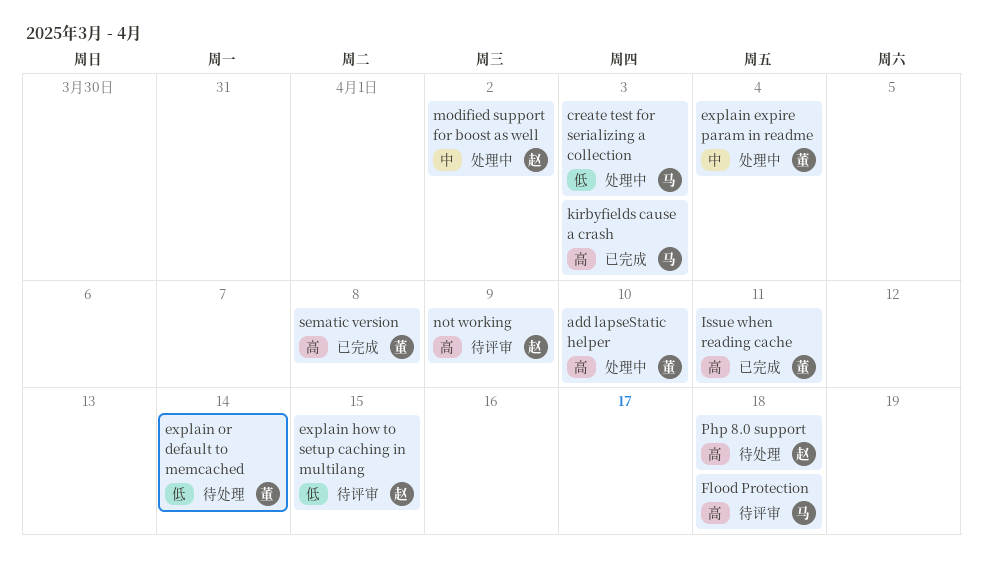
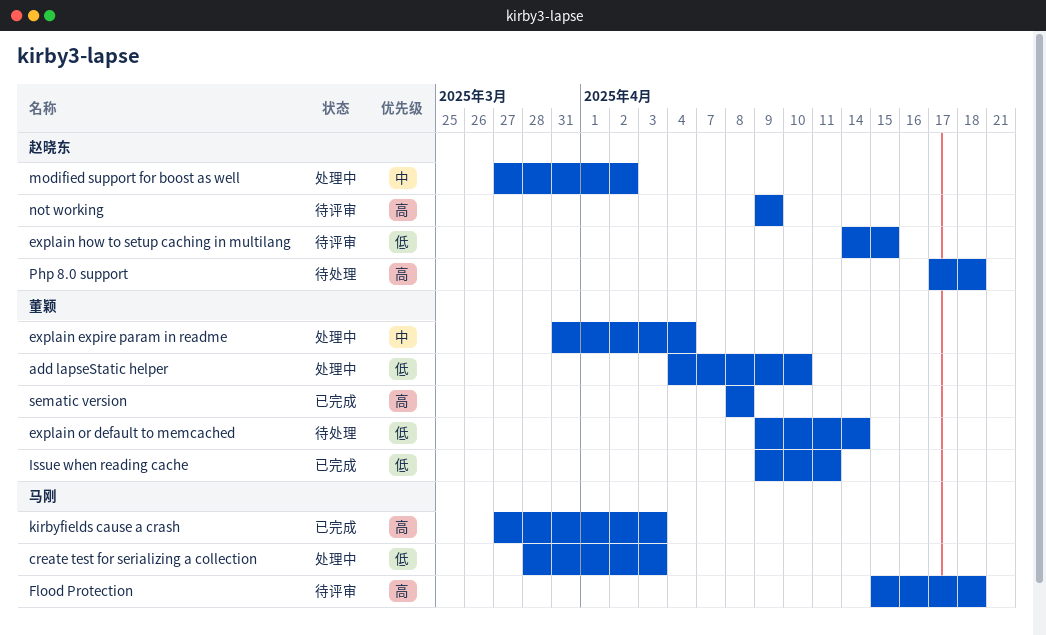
add lapseStatic helper, priority: 高 -> 低
Issue when reading cache, priority: 高 -> 低

